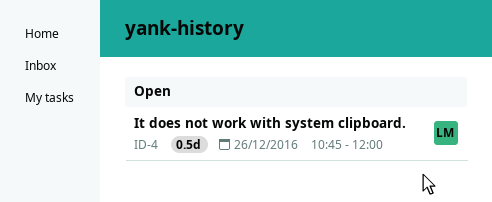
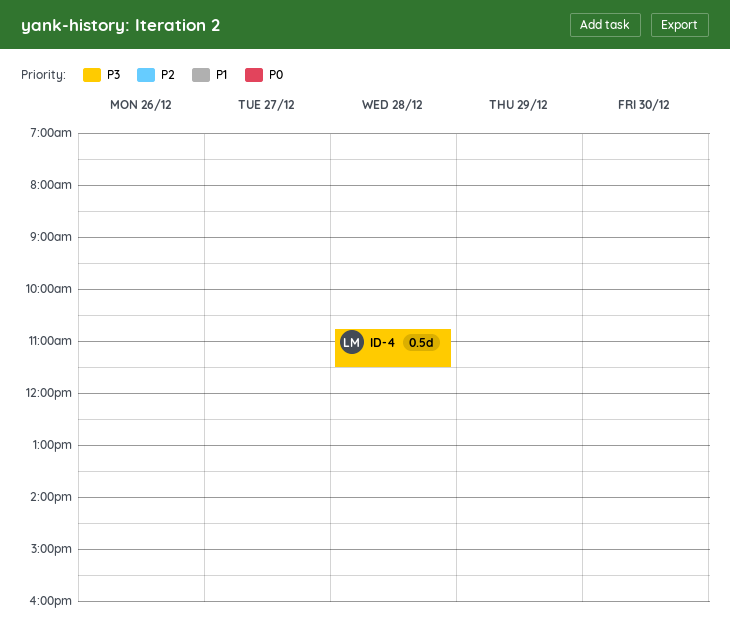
ID-4, day: Dec 26 -> Dec 28
ID-4, ends: 12:00 -> 11:30

